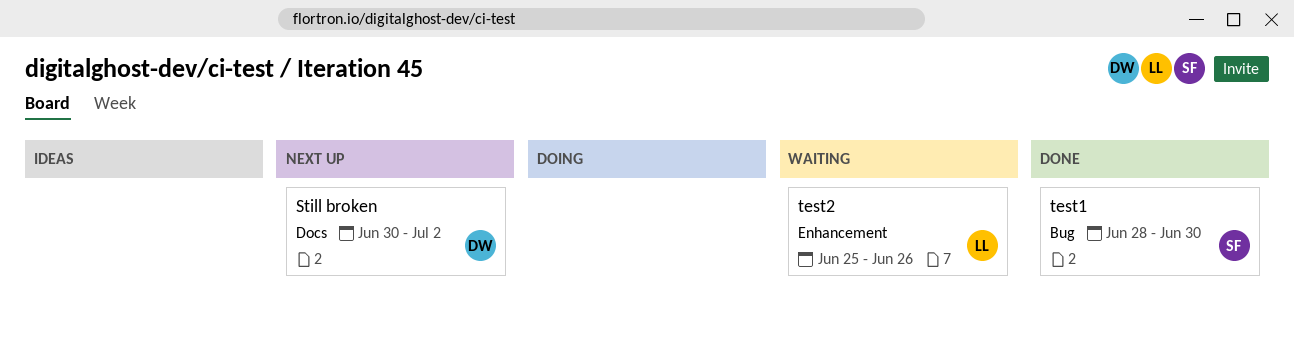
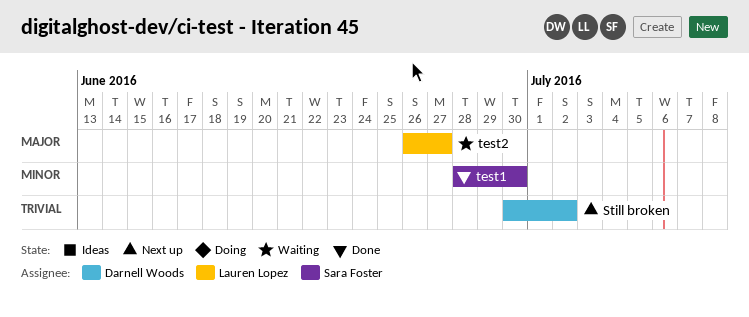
test2, start: Jun 25 -> Jun 26
test2, due: Jun 26 -> Jun 27

